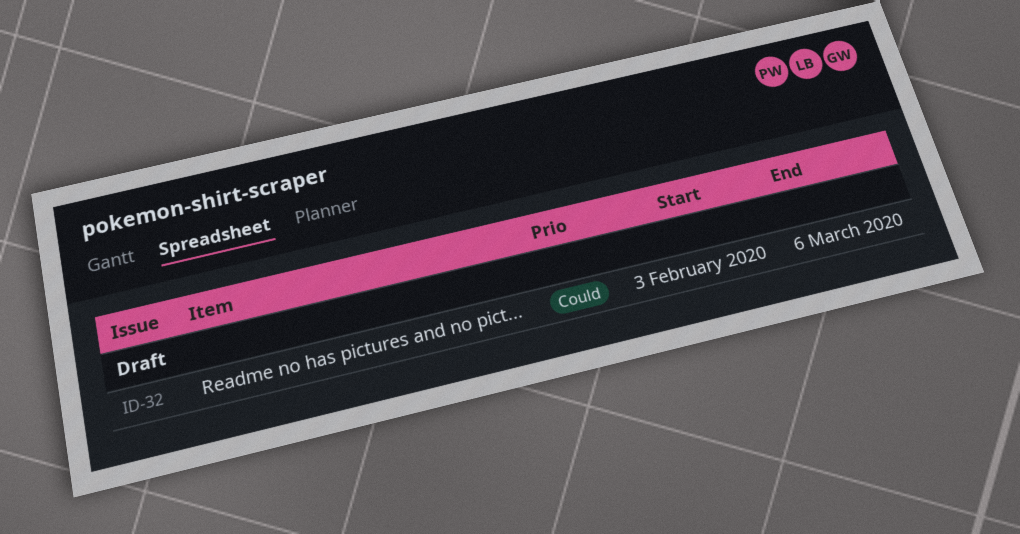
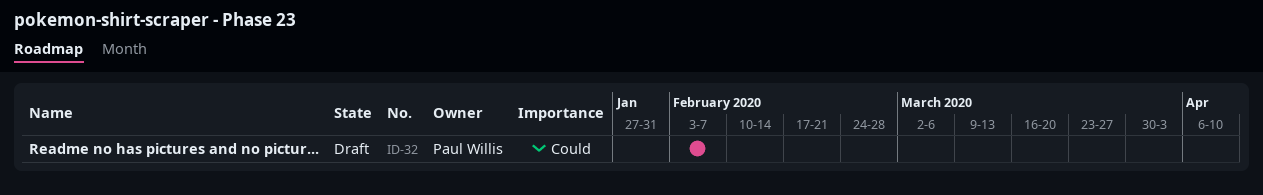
ID-32, due: Mar 6 -> Feb 7

